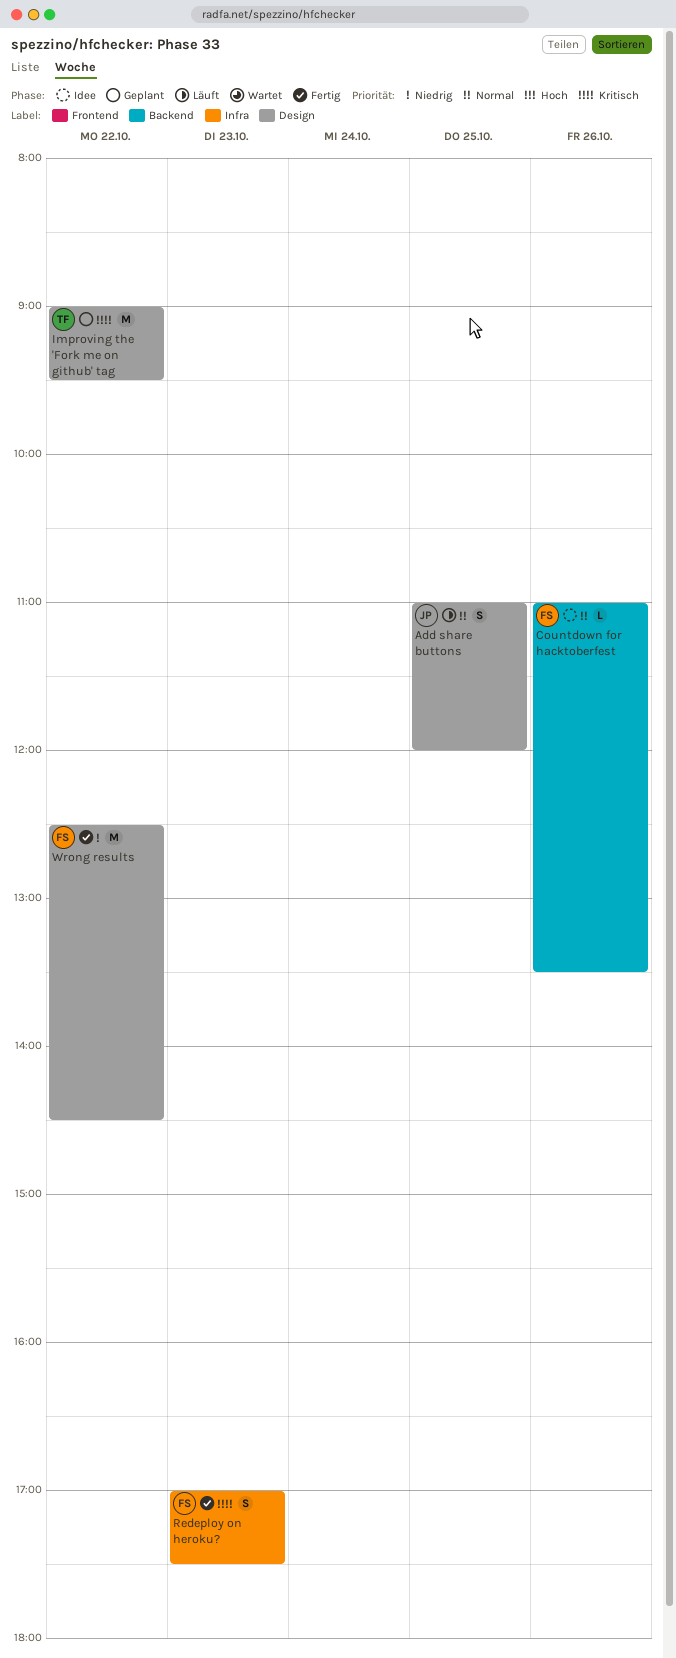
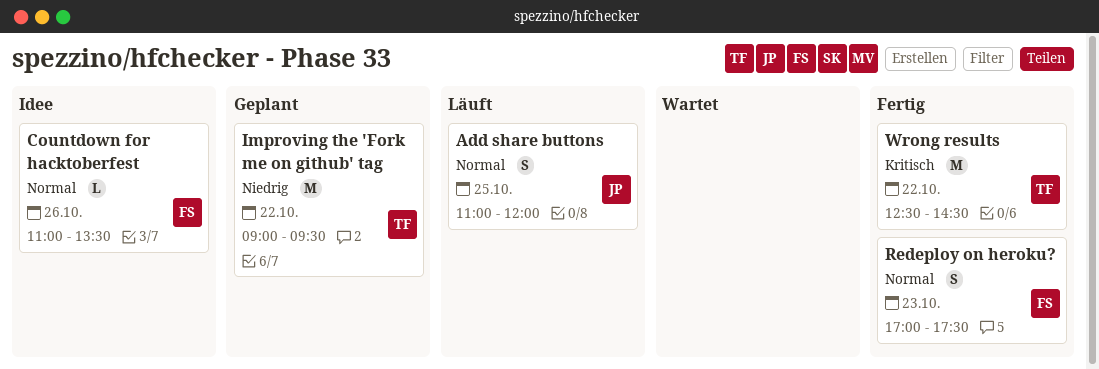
Improving the 'Fork me on github' tag, priority: Kritisch -> Niedrig
Redeploy on heroku?, priority: Kritisch -> Normal
Wrong results, owner: FS -> TF
Wrong results, priority: Niedrig -> Kritisch

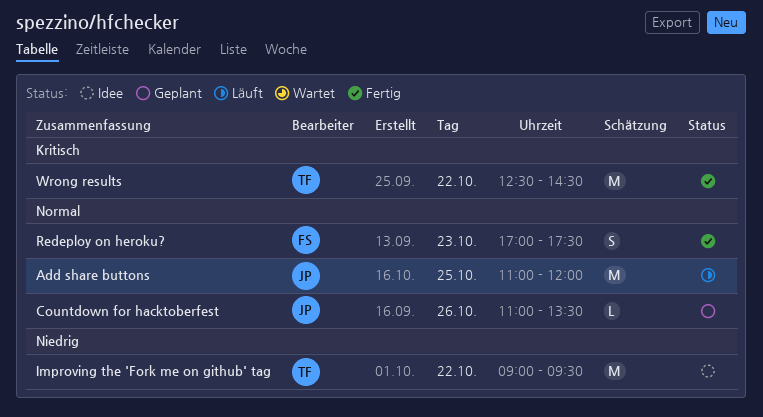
Add share buttons, estimate: S -> M
Countdown for hacktoberfest, status: Idee -> Geplant
Countdown for hacktoberfest, owner: FS -> JP
Improving the 'Fork me on github' tag, status: Geplant -> Idee

